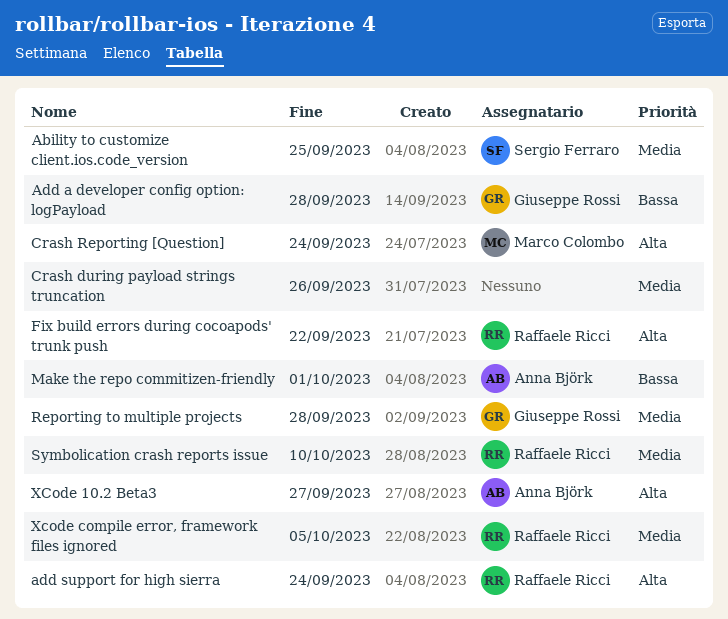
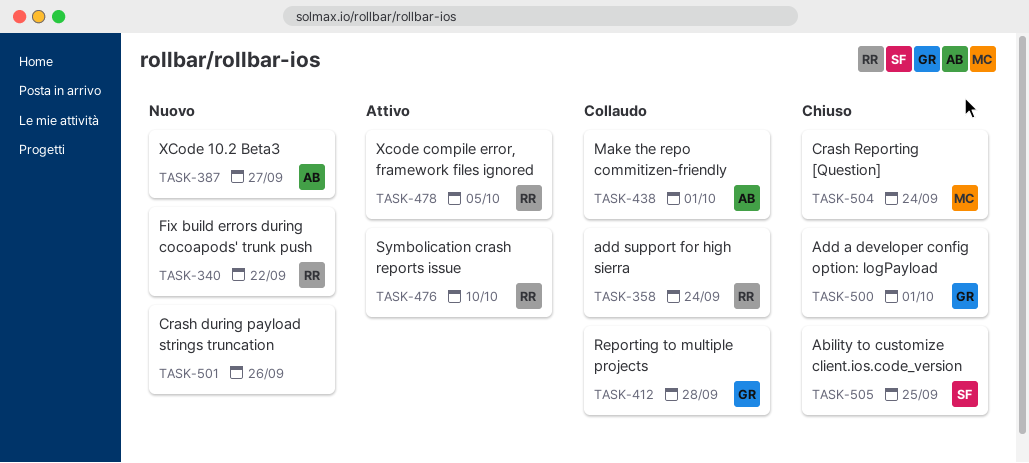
Add a developer config option: logPayload, due: Sep 28 -> Oct 1

